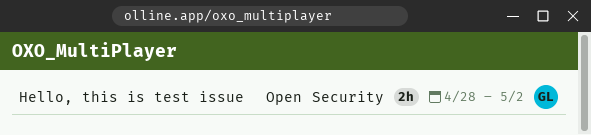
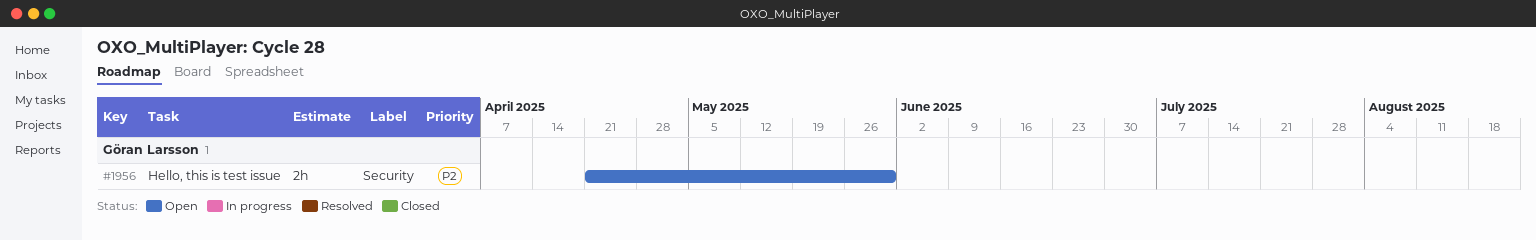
Hello, this is test issue, start: Apr 28 -> Apr 21
Hello, this is test issue, due: May 2 -> May 30

